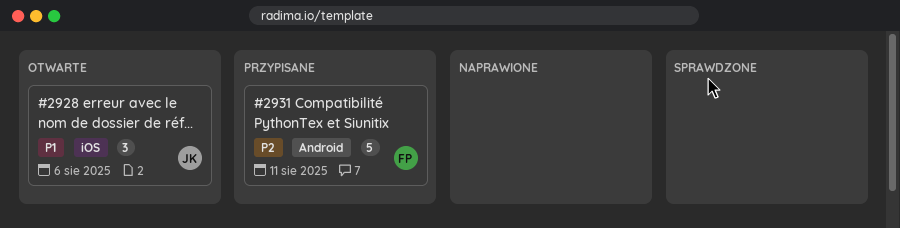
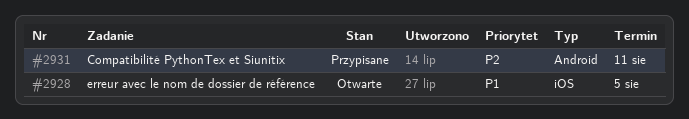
#2928, due: Aug 6 -> Aug 5

